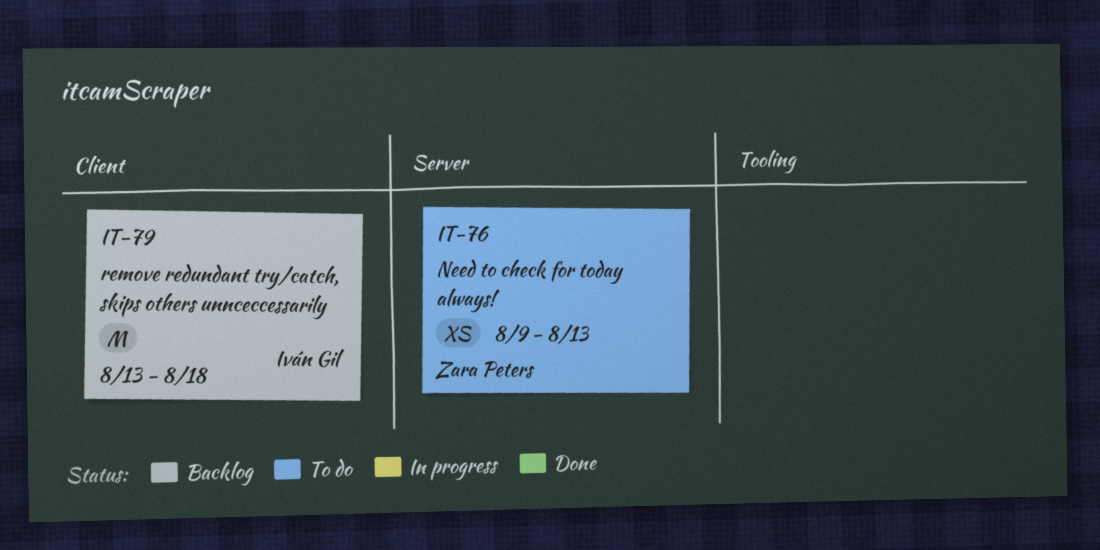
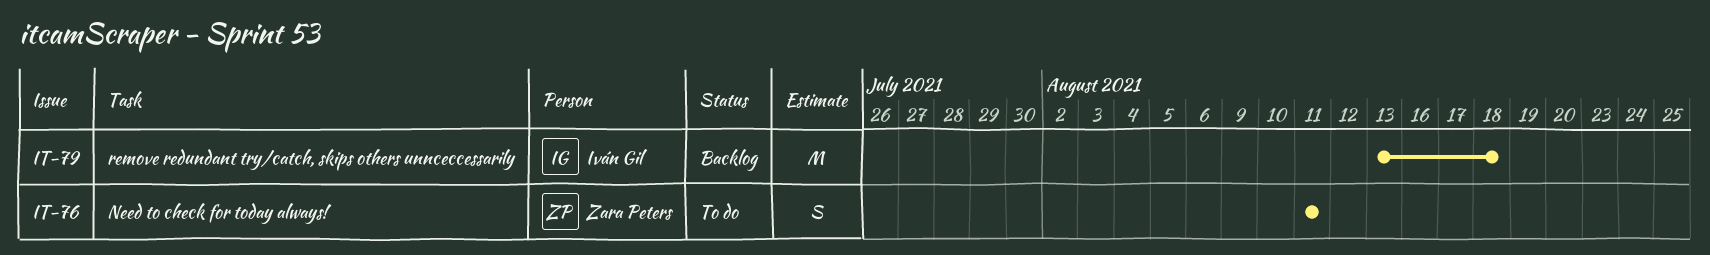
IT-76, estimate: XS -> S
IT-76, start: Aug 9 -> Aug 11
IT-76, due: Aug 13 -> Aug 11

